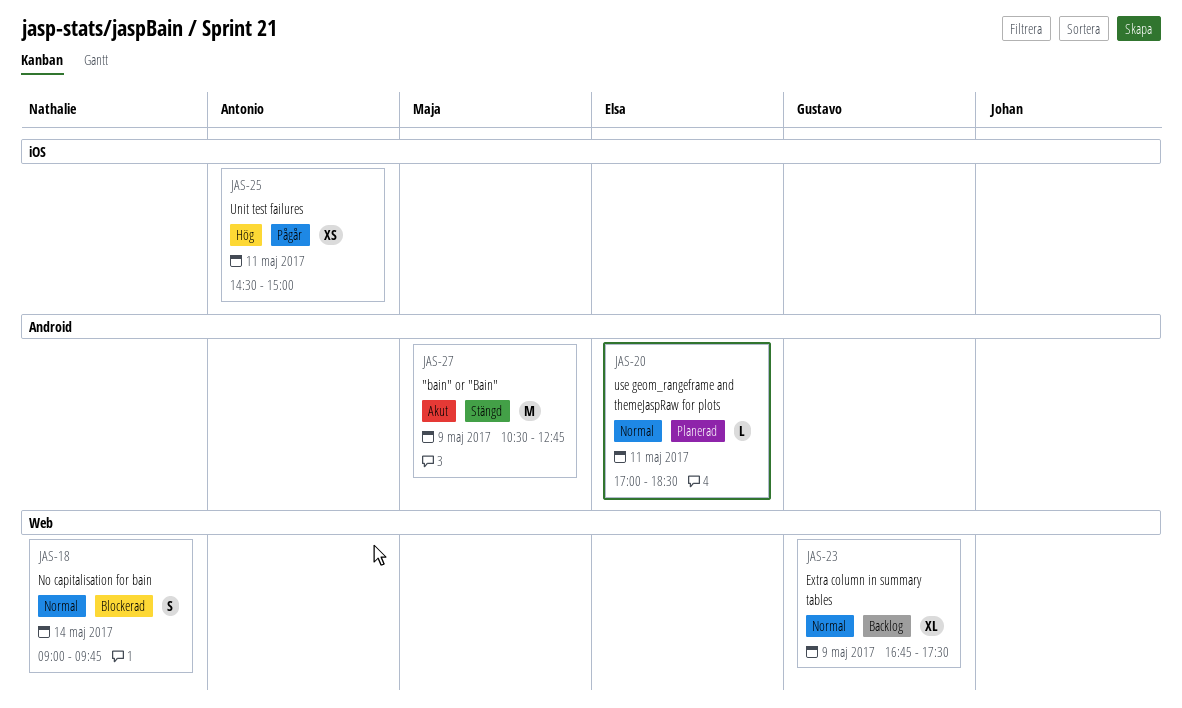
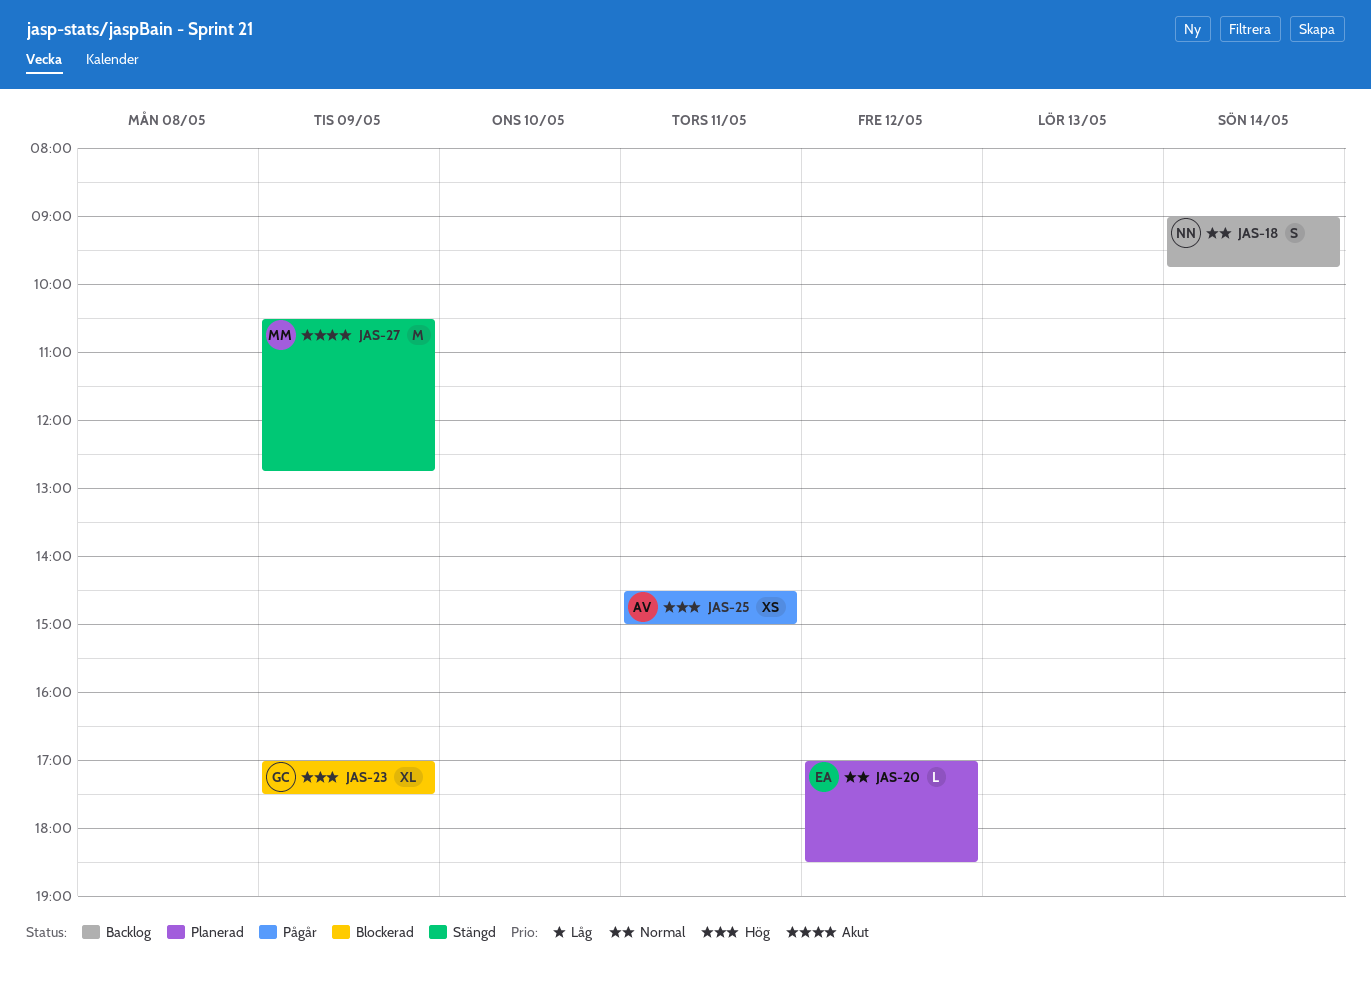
JAS-18, status: Blockerad -> Backlog
JAS-20, day: May 11 -> May 12
JAS-23, status: Backlog -> Blockerad
JAS-23, priority: Normal -> Hög
JAS-23, begins: 16:45 -> 17:00

